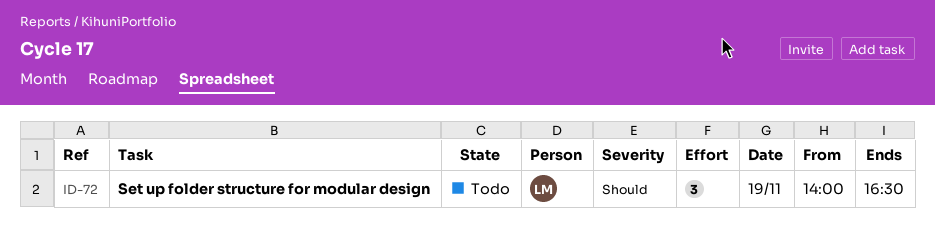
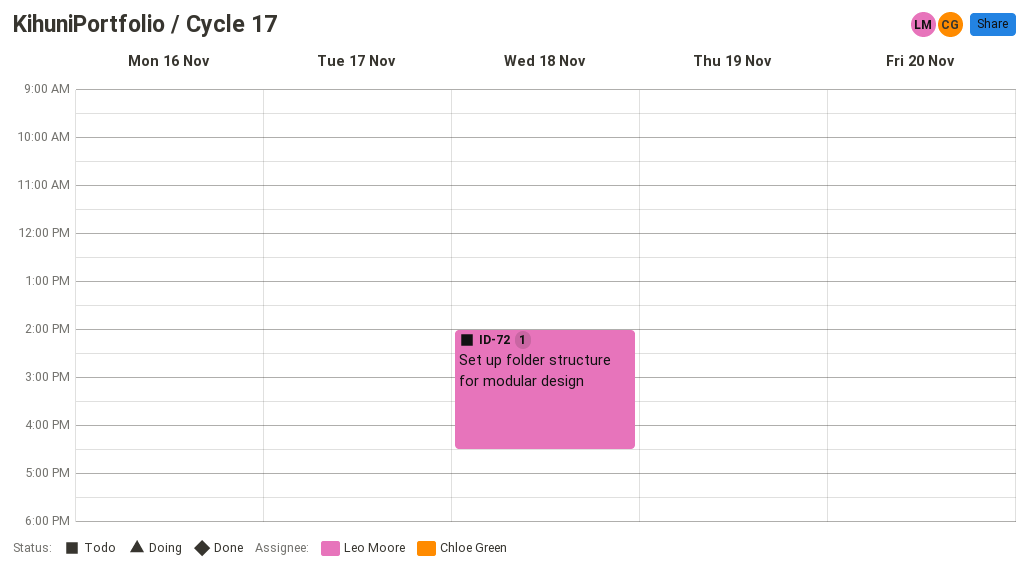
ID-72, estimate: 3 -> 1
ID-72, day: Nov 19 -> Nov 18

